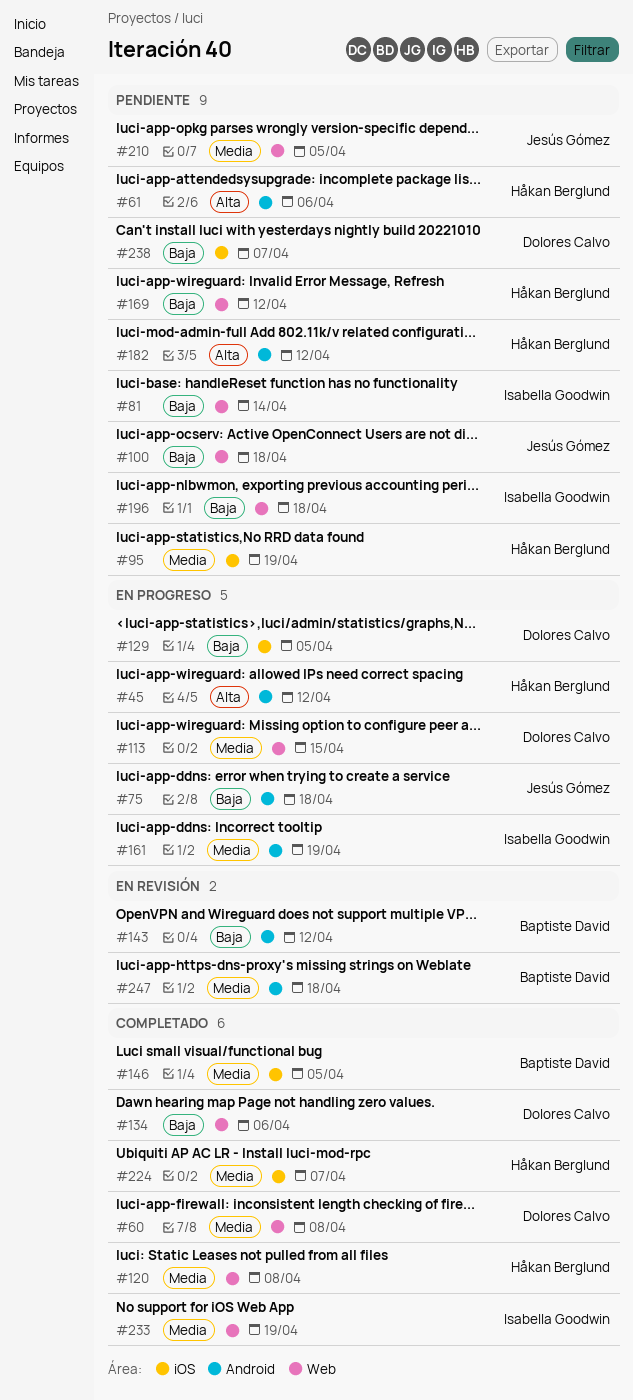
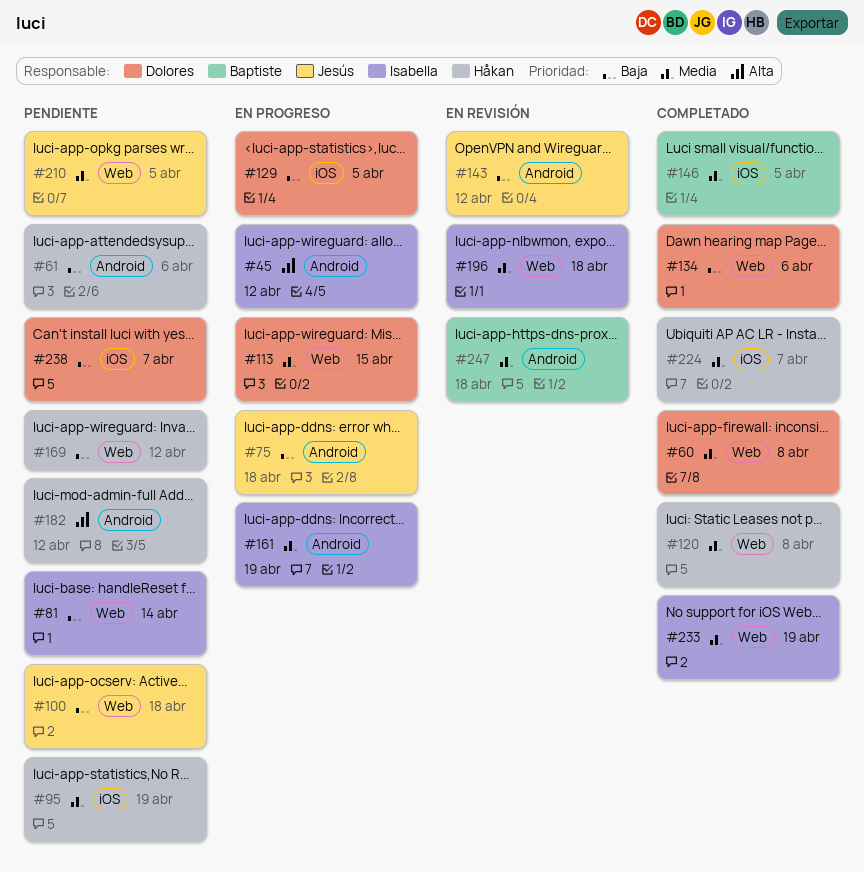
#45, owner: Håkan Berglund -> Isabella Goodwin
#61, priority: Alta -> Baja
#143, owner: Baptiste David -> Jesús Gómez
#196, status: Pendiente -> En revisión
#196, priority: Baja -> Media

